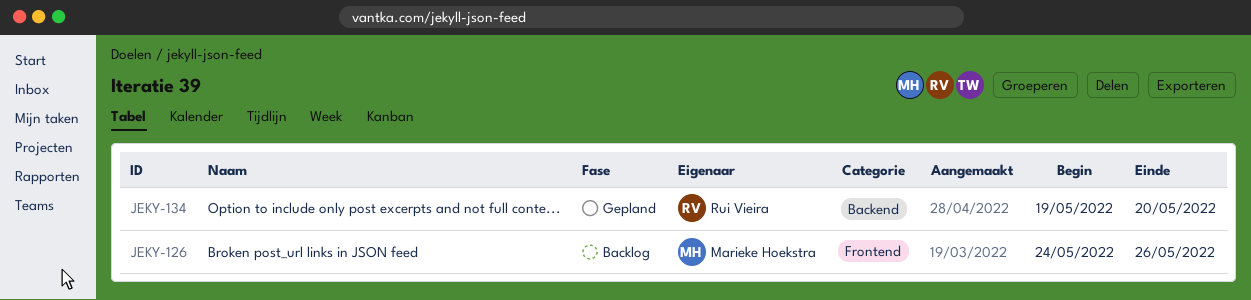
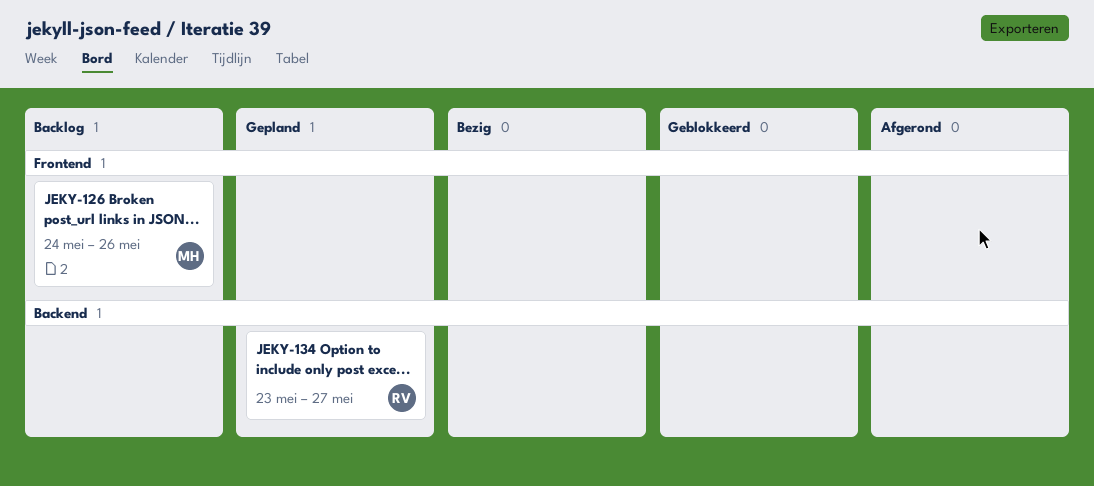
JEKY-134, start: May 19 -> May 23
JEKY-134, due: May 20 -> May 27

